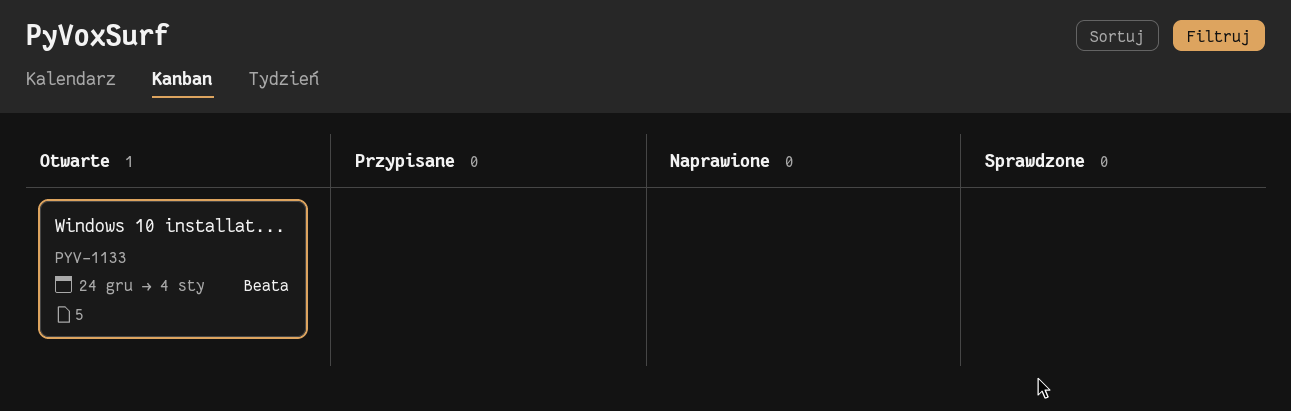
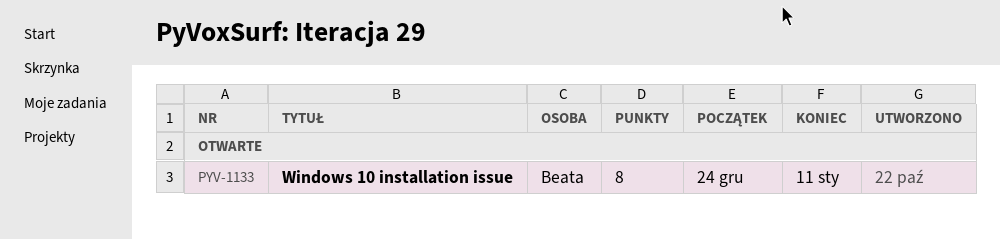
PYV-1133, due: Jan 4 -> Jan 11

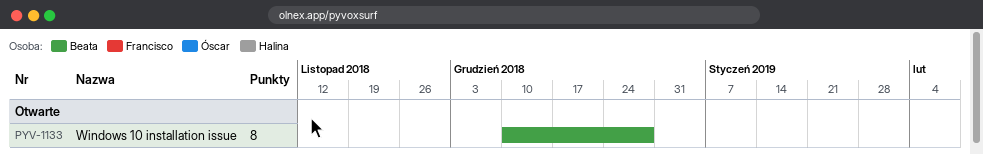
PYV-1133, start: Dec 24 -> Dec 10
PYV-1133, due: Jan 11 -> Dec 28

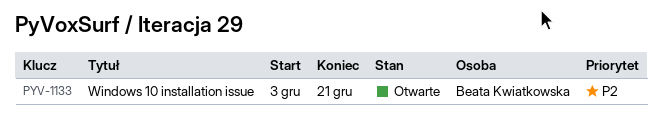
PYV-1133, start: Dec 10 -> Dec 3
PYV-1133, due: Dec 28 -> Dec 21

